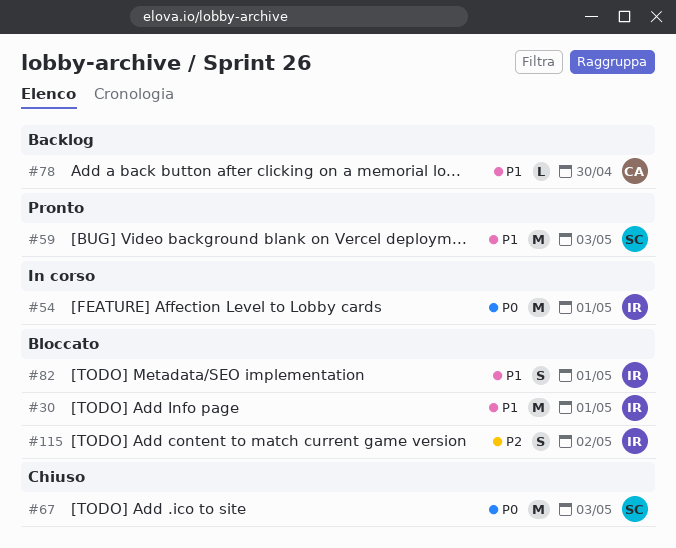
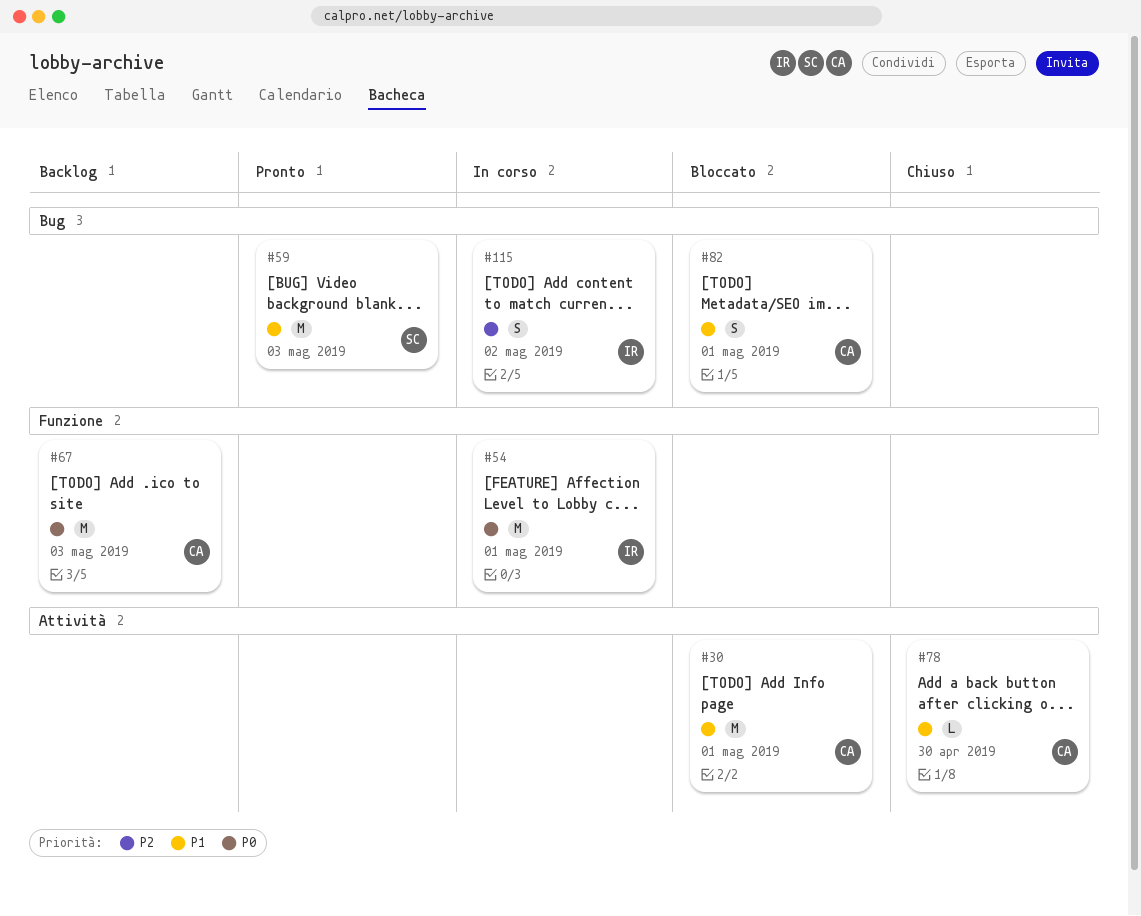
#30, owner: IR -> CA
#67, status: Chiuso -> Backlog
#67, owner: SC -> CA
#78, status: Backlog -> Chiuso
#82, owner: IR -> CA
#115, status: Bloccato -> In corso

